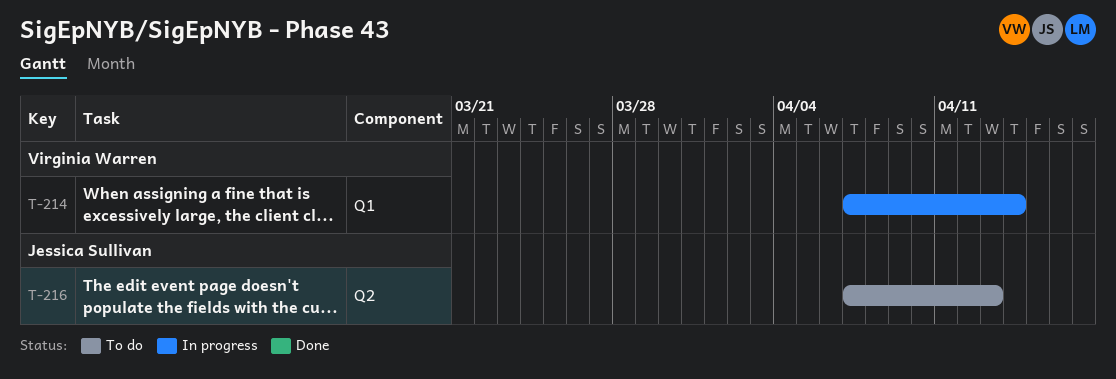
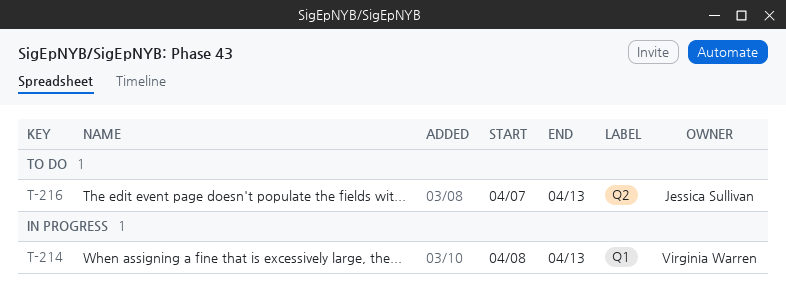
T-214, start: Apr 7 -> Apr 8
T-214, due: Apr 14 -> Apr 13

